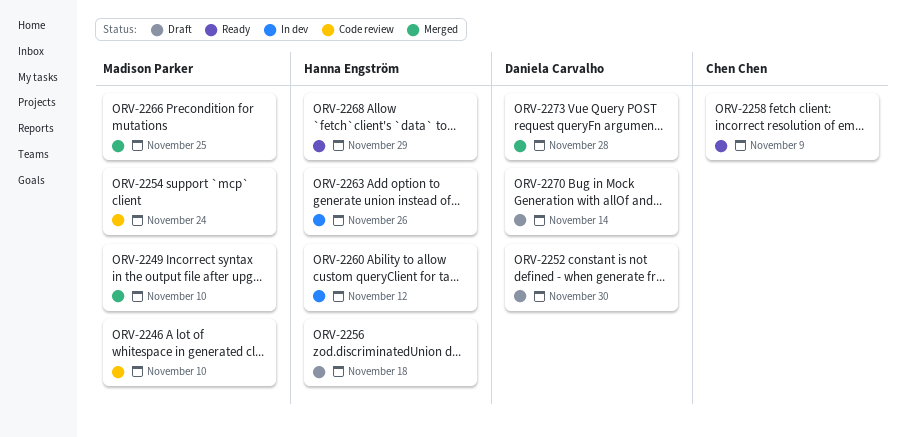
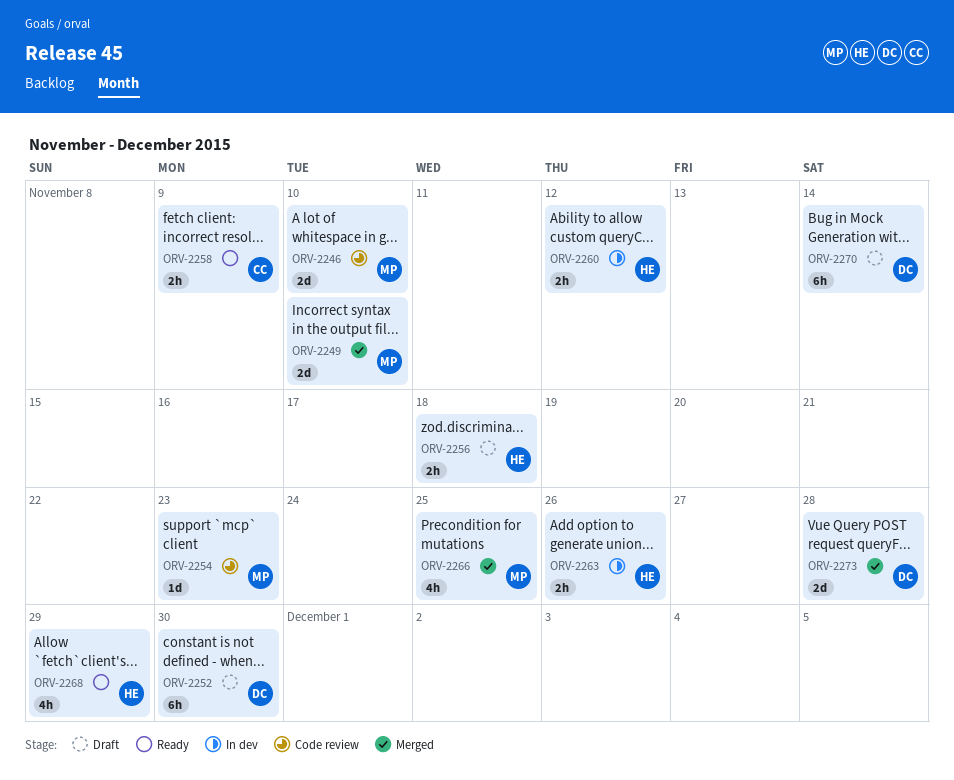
ORV-2254, due: Nov 24 -> Nov 23

